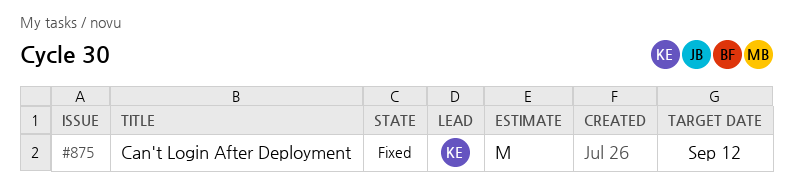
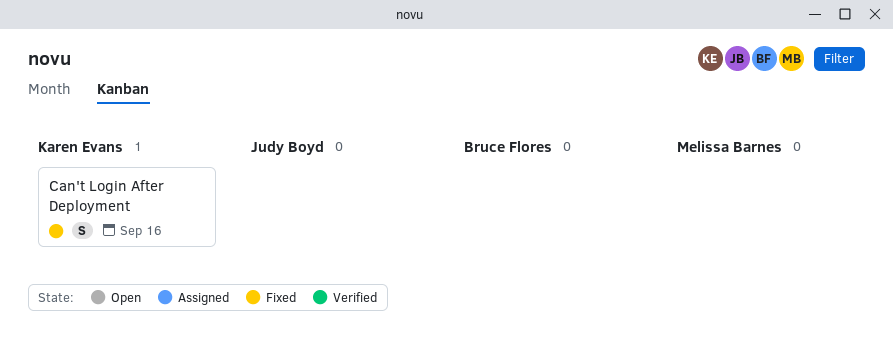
Can't Login After Deployment, estimate: M -> S
Can't Login After Deployment, due: Sep 12 -> Sep 16

